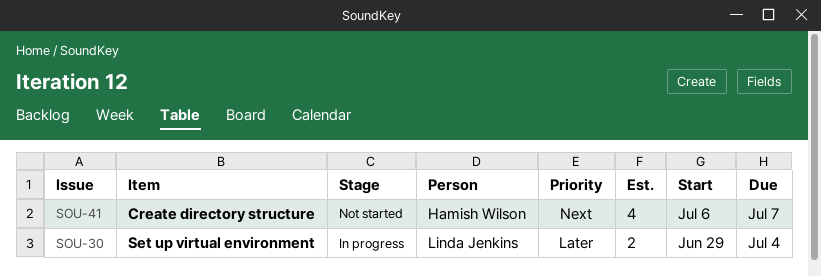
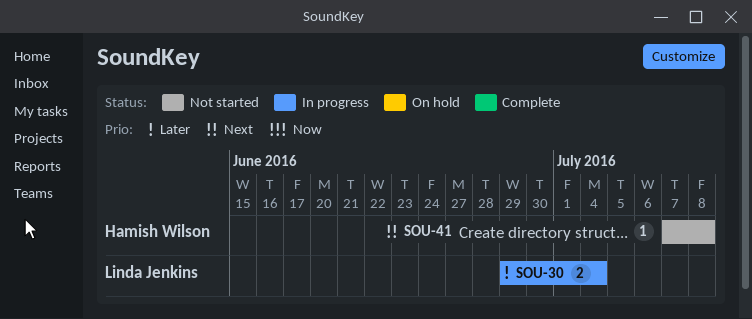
SOU-41, estimate: 4 -> 1
SOU-41, start: Jul 6 -> Jul 7
SOU-41, due: Jul 7 -> Jul 8

